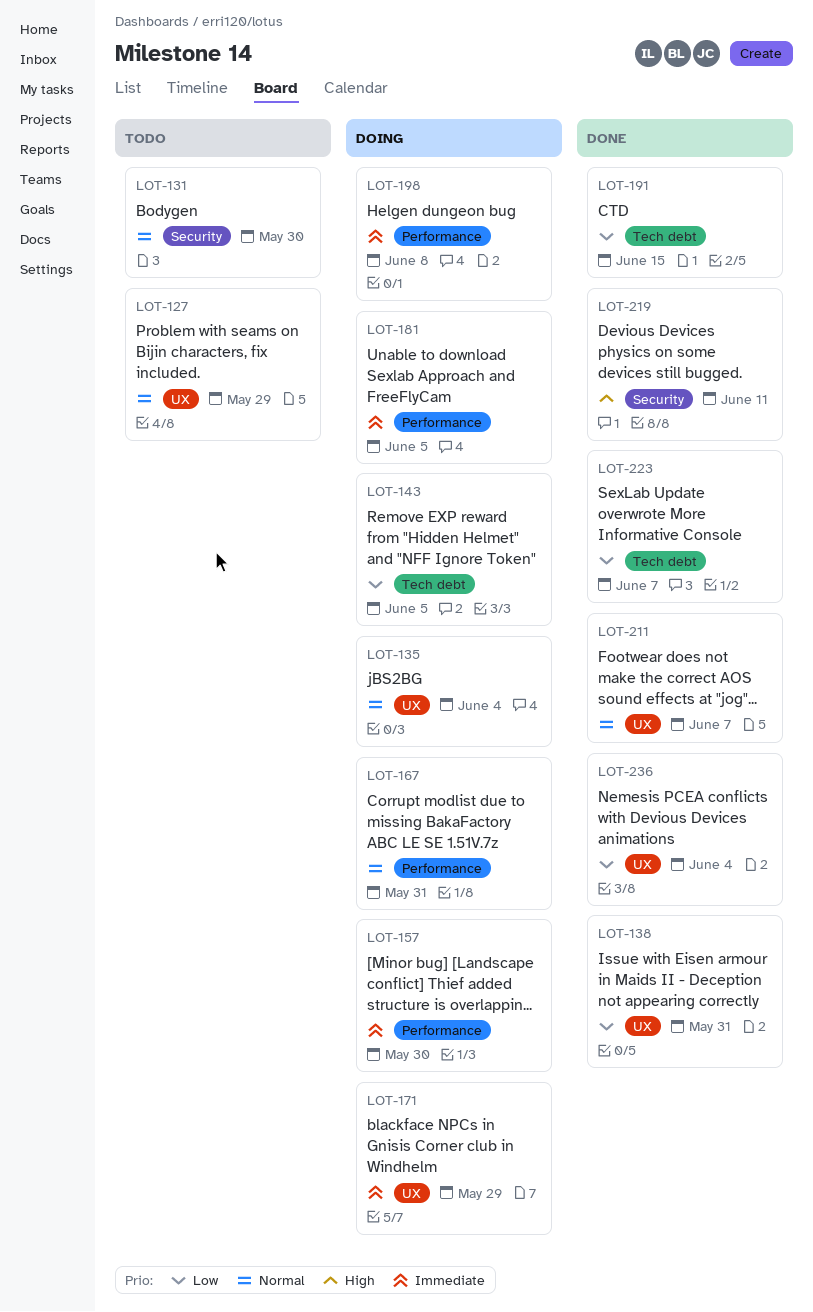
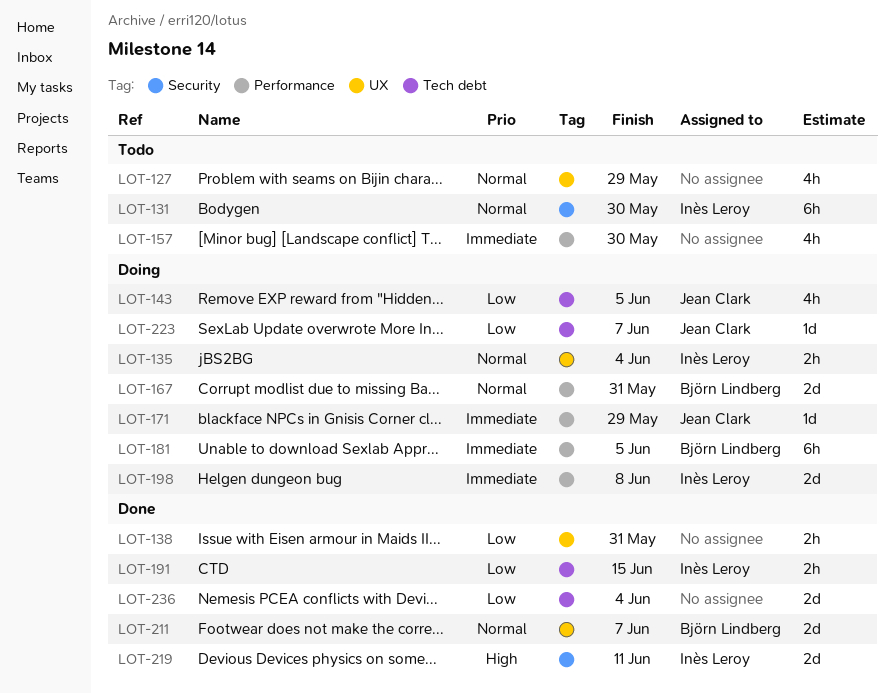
LOT-157, status: Doing -> Todo
LOT-171, label: UX -> Performance
LOT-223, status: Done -> Doing
LOT-236, label: UX -> Tech debt

